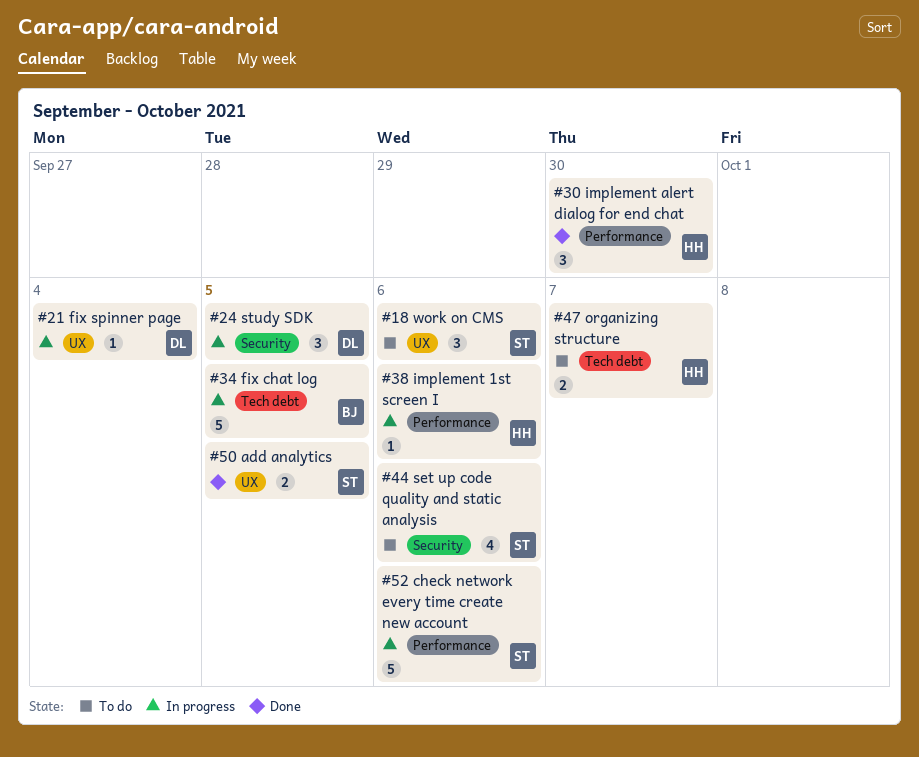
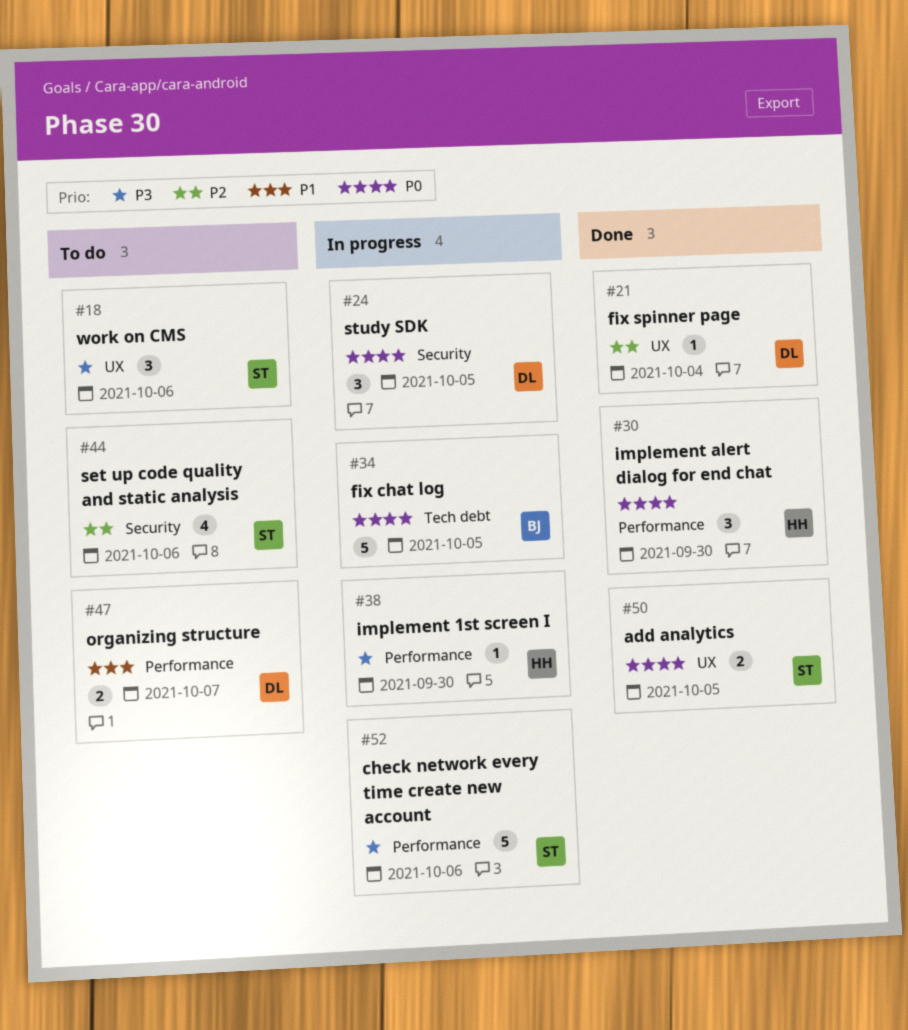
#21, status: In progress -> Done
#38, due: Oct 6 -> Sep 30
#47, owner: HH -> DL
#47, label: Tech debt -> Performance

